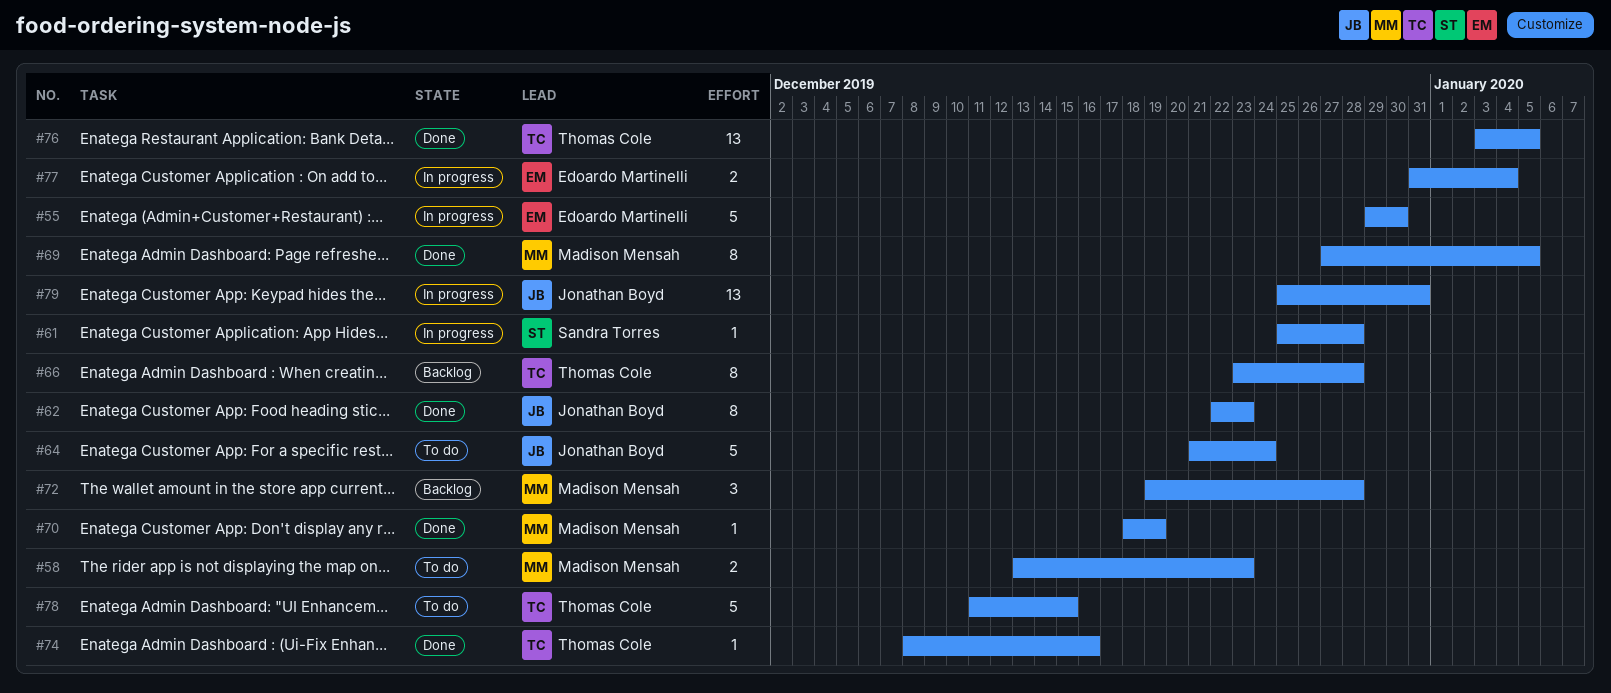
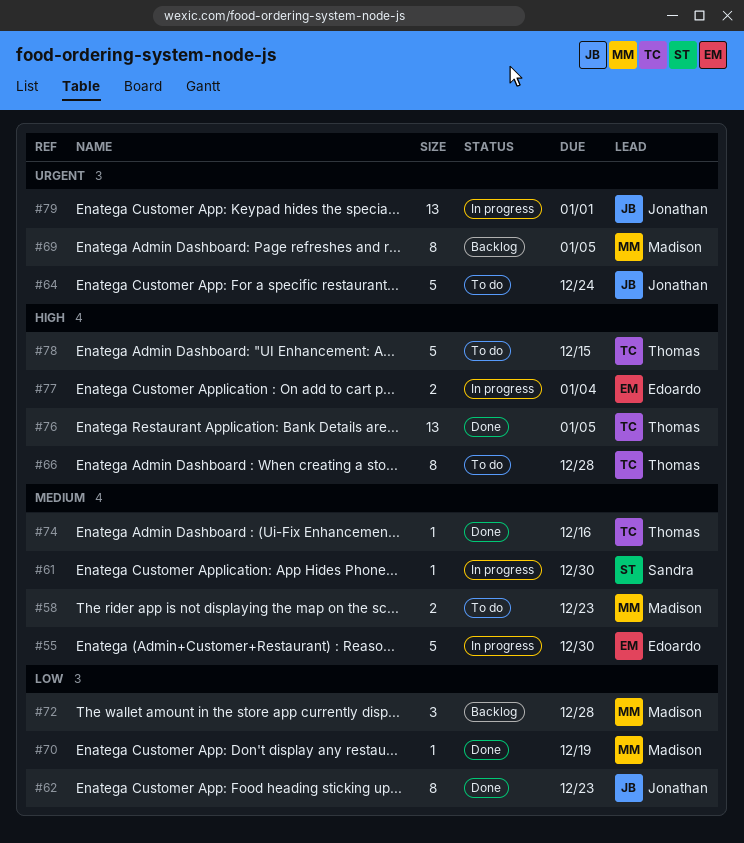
#61, due: Dec 28 -> Dec 30
#66, status: Backlog -> To do
#69, status: Done -> Backlog
#79, due: Dec 31 -> Jan 1

